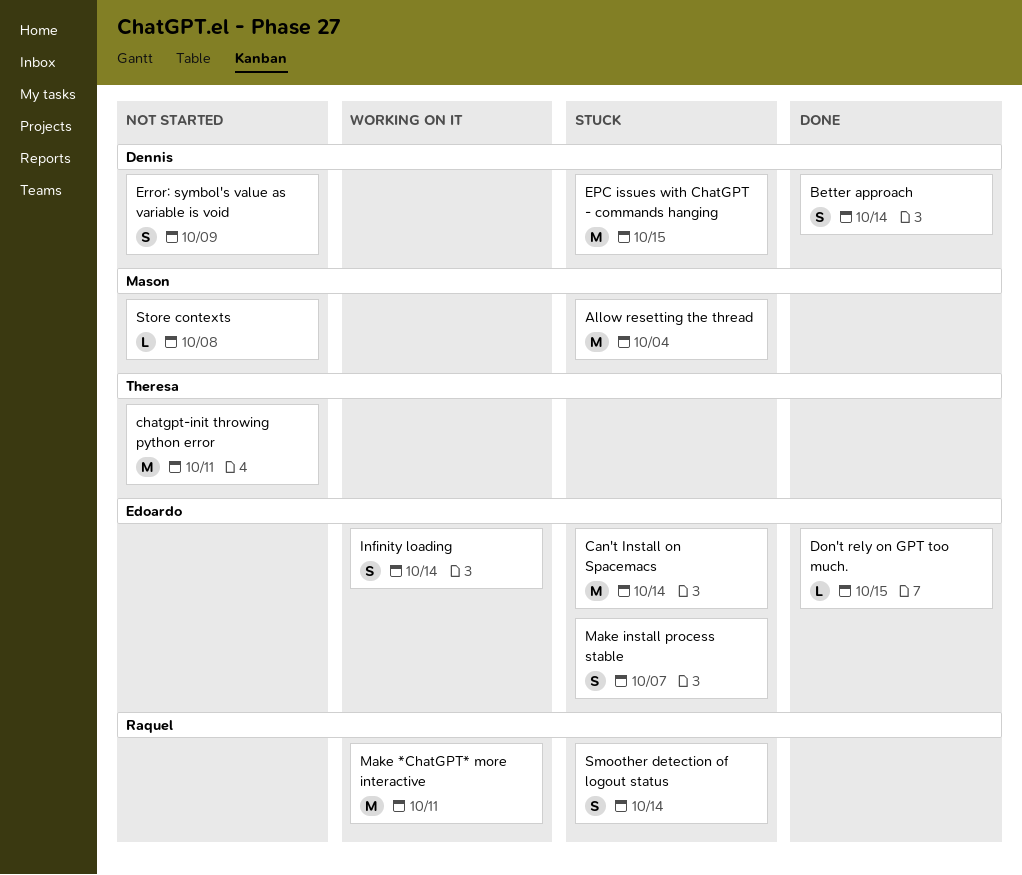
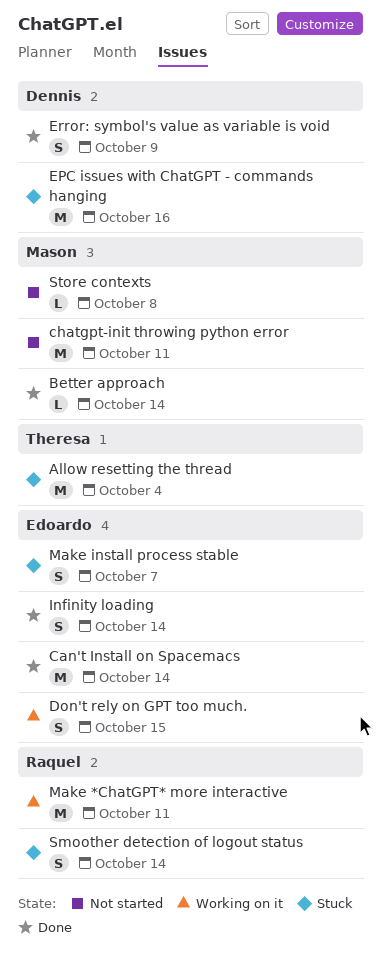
Allow resetting the thread, owner: Mason -> Theresa
Better approach, owner: Dennis -> Mason
Better approach, estimate: S -> L
Can't Install on Spacemacs, status: Stuck -> Done
chatgpt-init throwing python error, owner: Theresa -> Mason
Don't rely on GPT too much., status: Done -> Working on it
Don't rely on GPT too much., estimate: L -> S
EPC issues with ChatGPT - commands hanging, due: Oct 15 -> Oct 16
Error: symbol's value as variable is void, status: Not started -> Done
Infinity loading, status: Working on it -> Done

